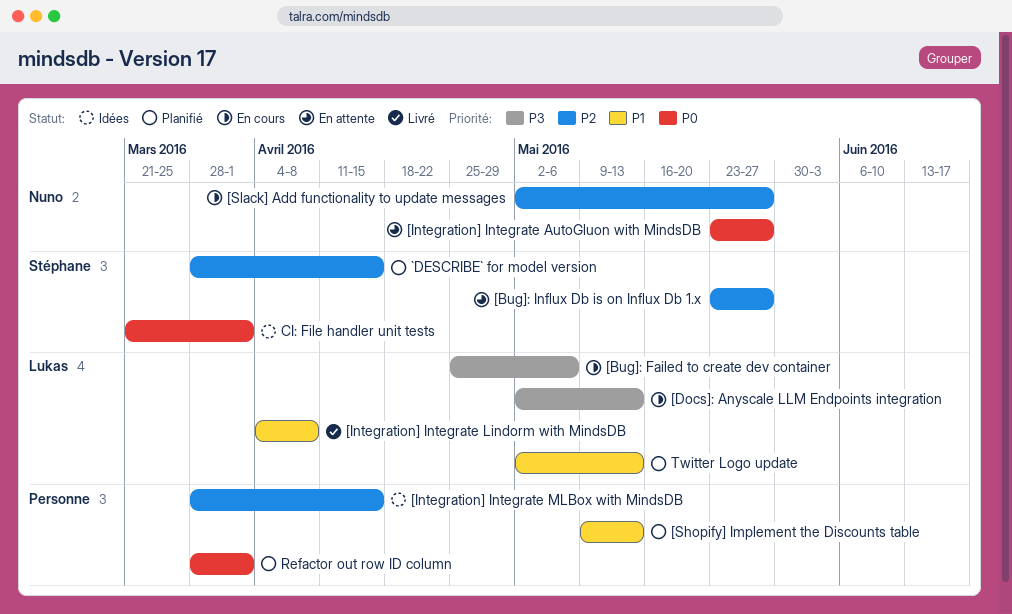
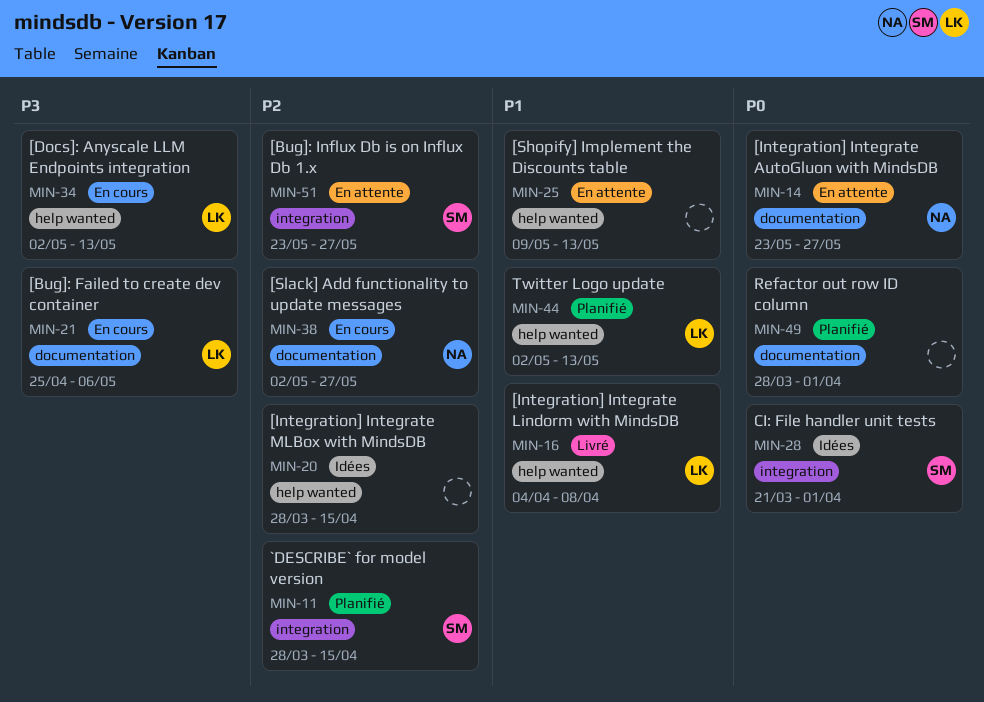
[Shopify] Implement the Discounts table, status: Planifié -> En attente

